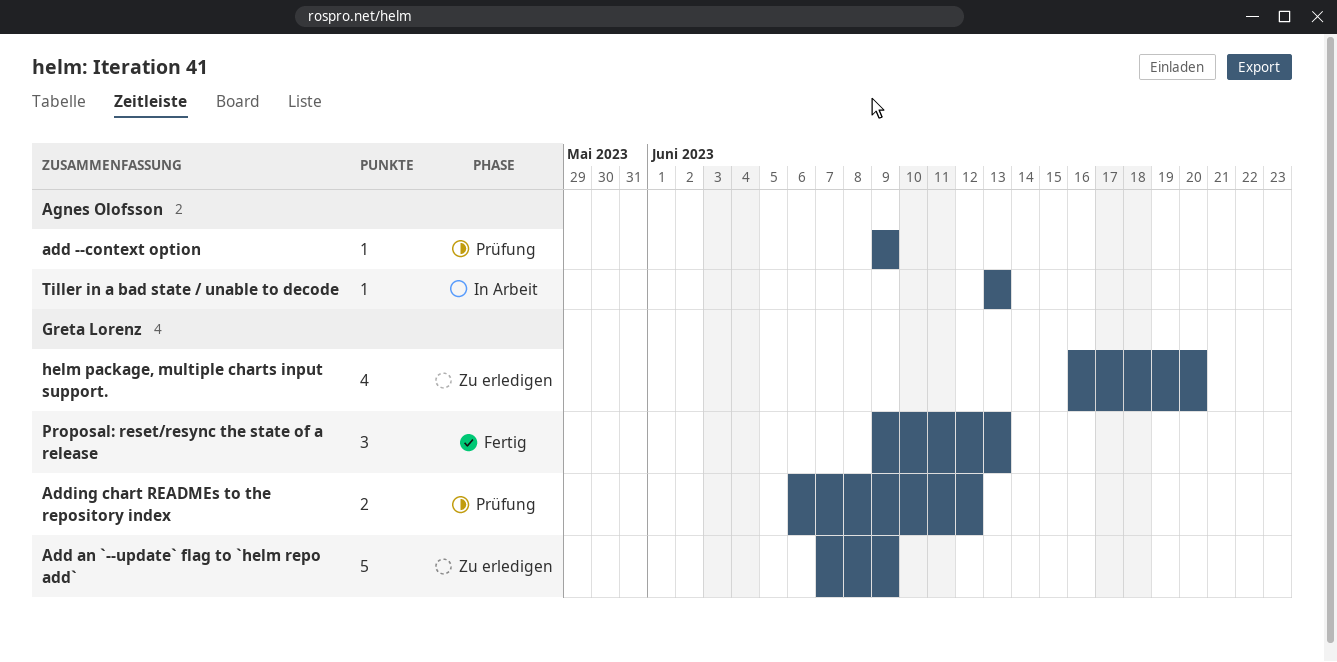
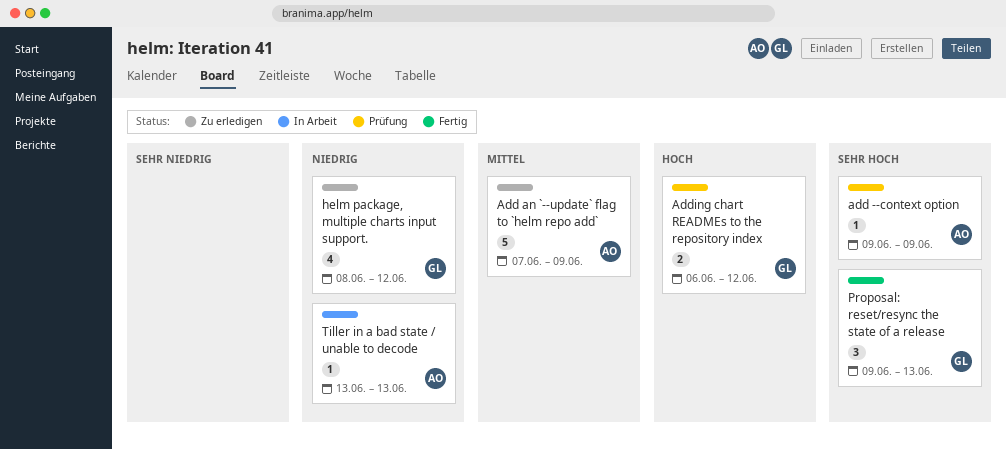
Add an `--update` flag to `helm repo add`, owner: Greta Lorenz -> Agnes Olofsson
helm package, multiple charts input support., start: Jun 16 -> Jun 8
helm package, multiple charts input support., due: Jun 20 -> Jun 12

